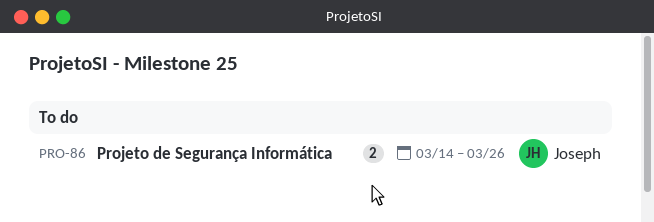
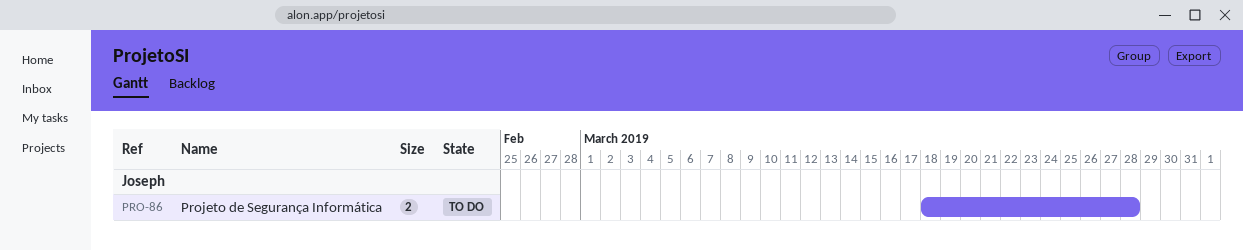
PRO-86, start: Mar 14 -> Mar 18
PRO-86, due: Mar 26 -> Mar 28

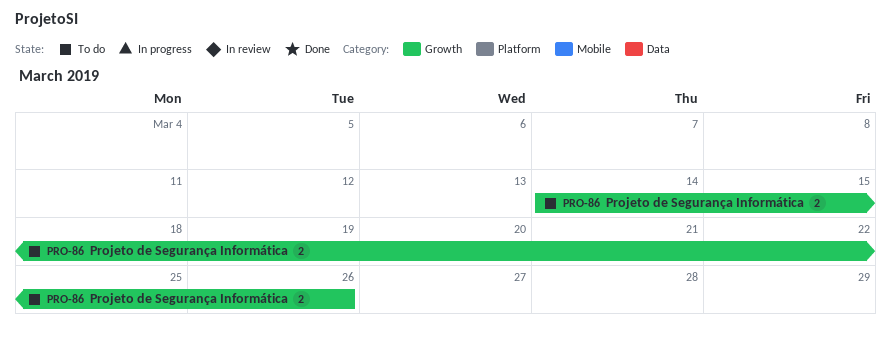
PRO-86, start: Mar 18 -> Mar 14
PRO-86, due: Mar 28 -> Mar 26

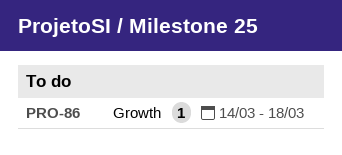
PRO-86, estimate: 2 -> 1
PRO-86, due: Mar 26 -> Mar 18

